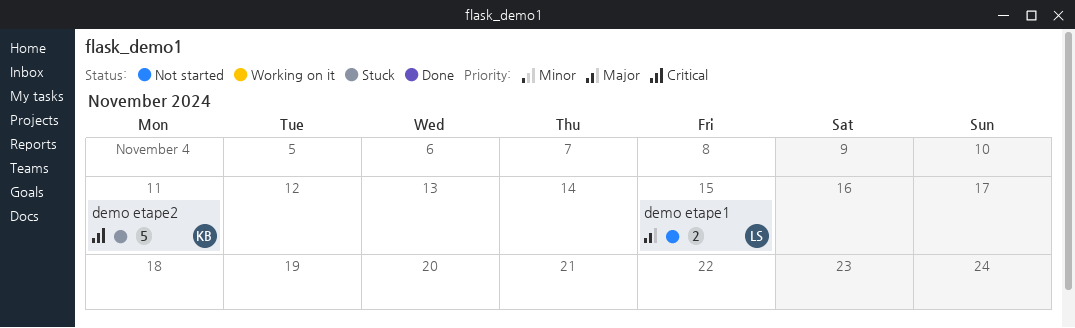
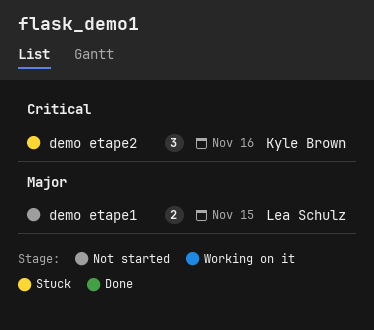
demo etape2, estimate: 5 -> 3
demo etape2, due: Nov 11 -> Nov 16

